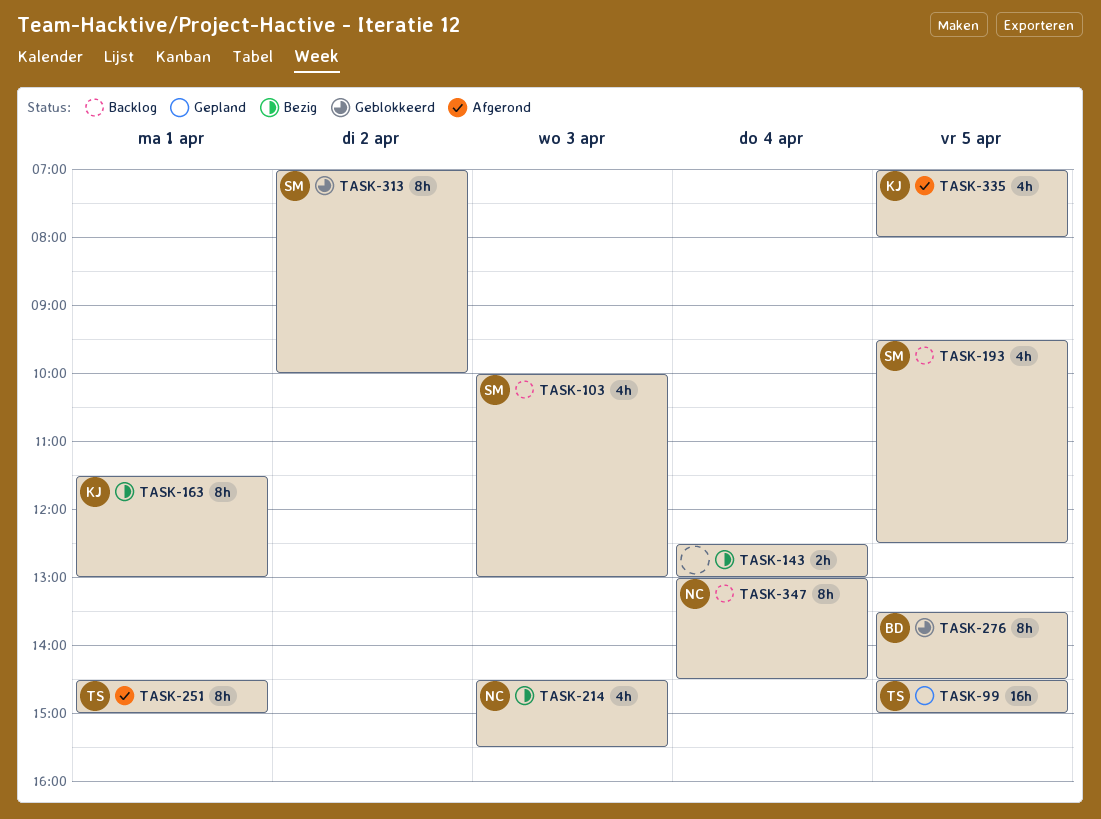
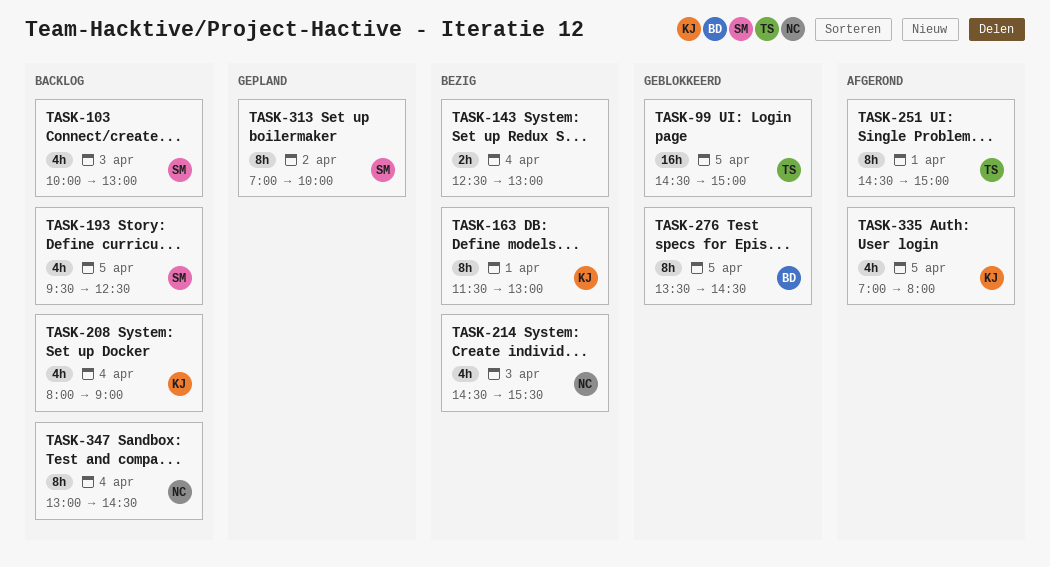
TASK-99, status: Gepland -> Geblokkeerd
TASK-208: none -> present
TASK-313, status: Geblokkeerd -> Gepland

